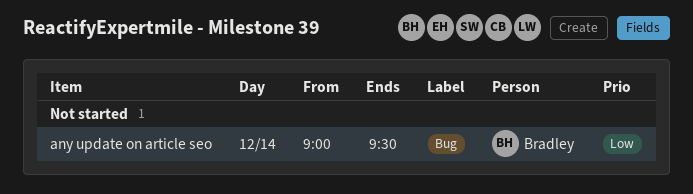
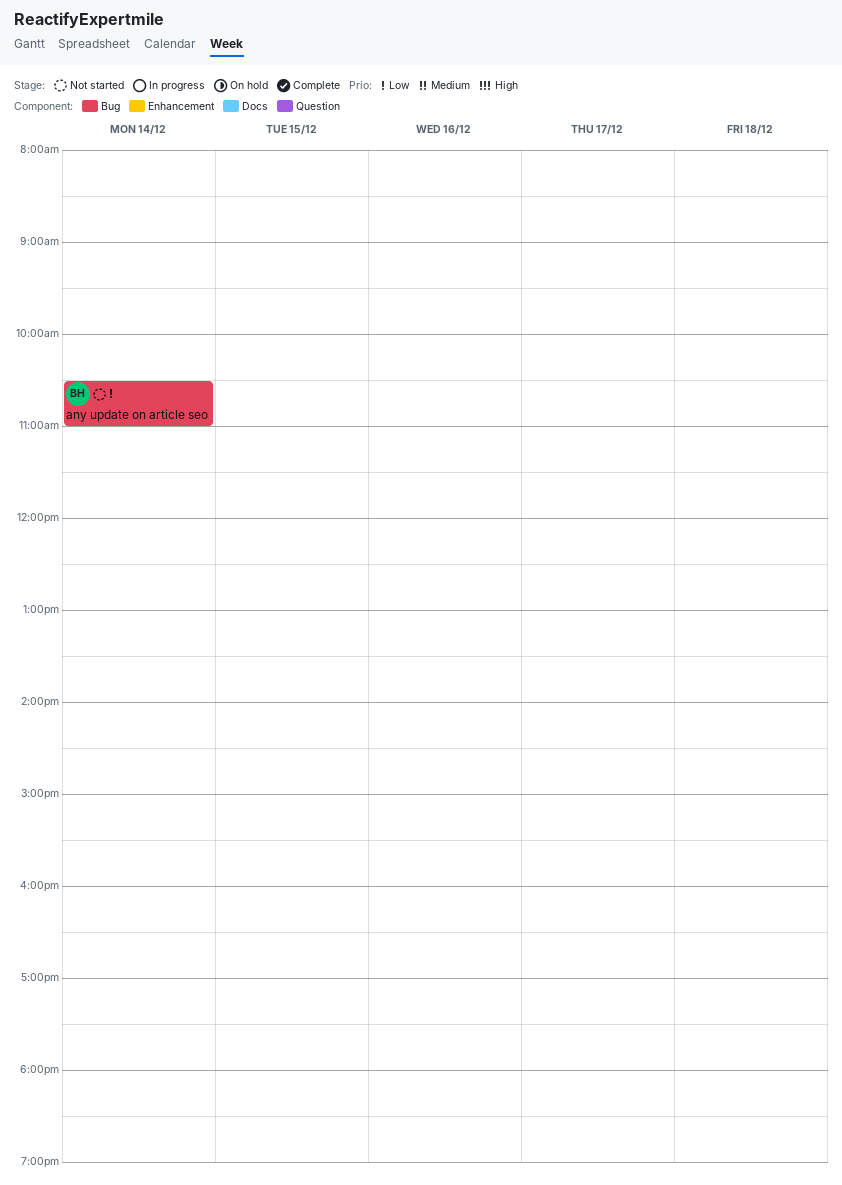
any update on article seo, begins: 09:00 -> 10:30
any update on article seo, ends: 09:30 -> 11:00

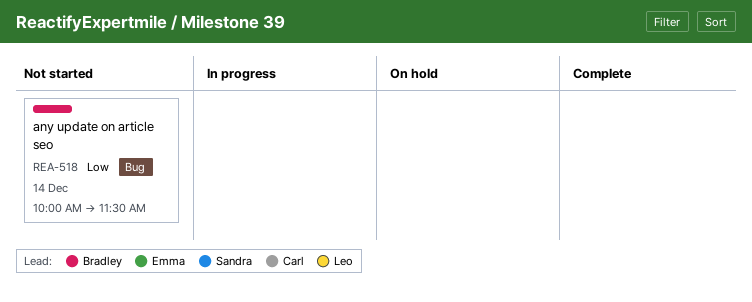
any update on article seo, begins: 10:30 -> 10:00
any update on article seo, ends: 11:00 -> 11:30

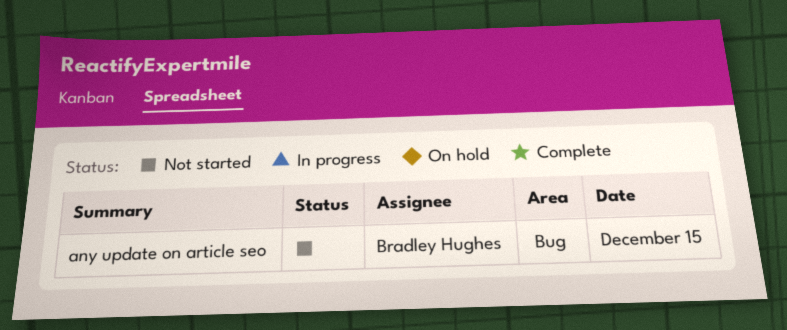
any update on article seo, day: Dec 14 -> Dec 15

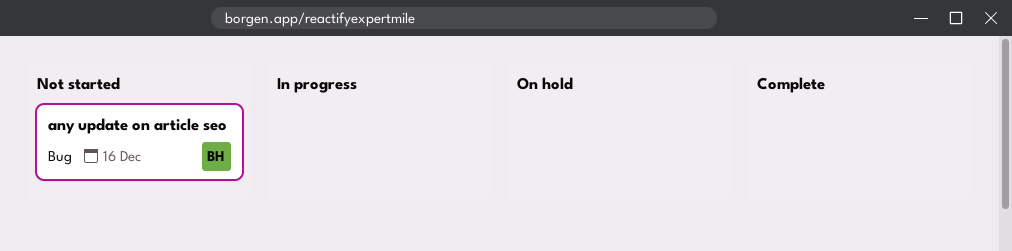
any update on article seo, day: Dec 15 -> Dec 16

